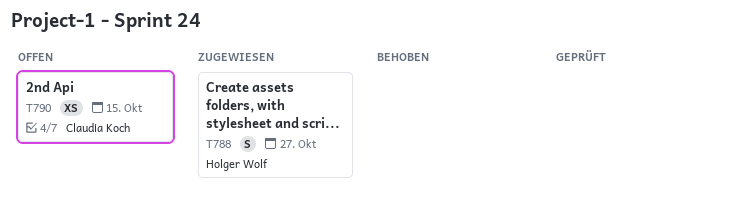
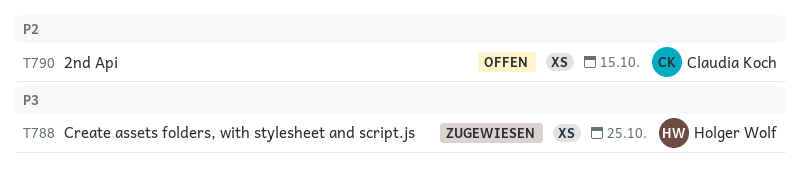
T788, estimate: S -> XS
T788, due: Oct 27 -> Oct 25

